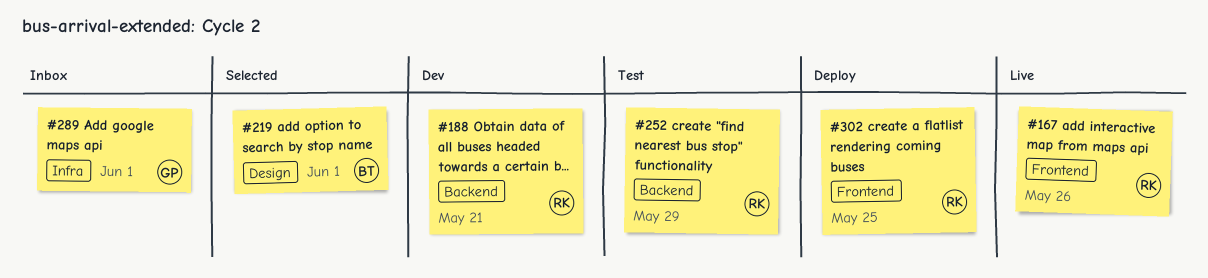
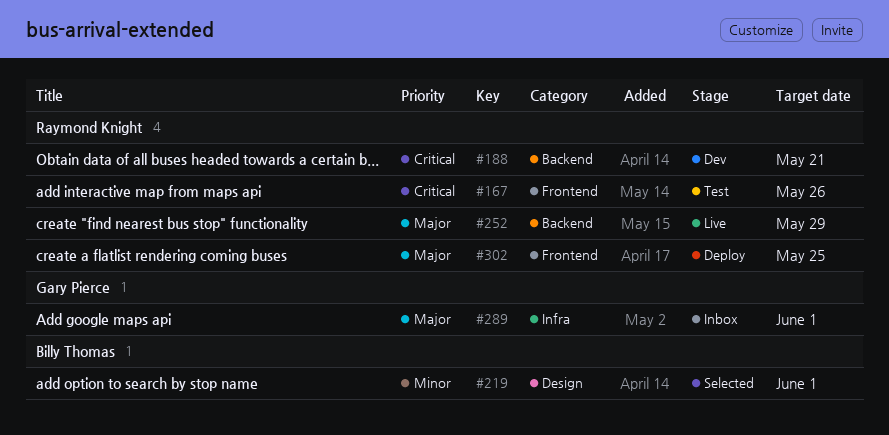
#167, status: Live -> Test
#252, status: Test -> Live

